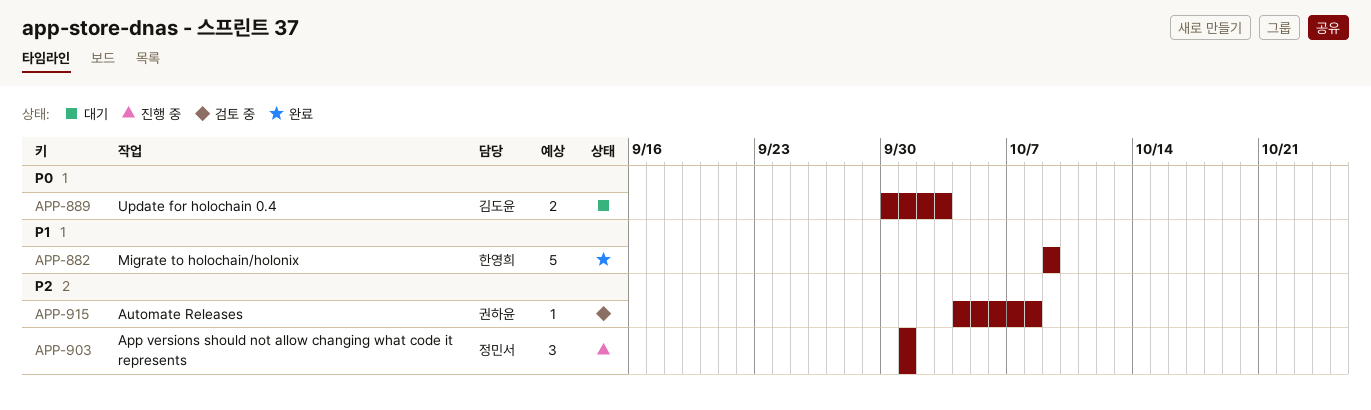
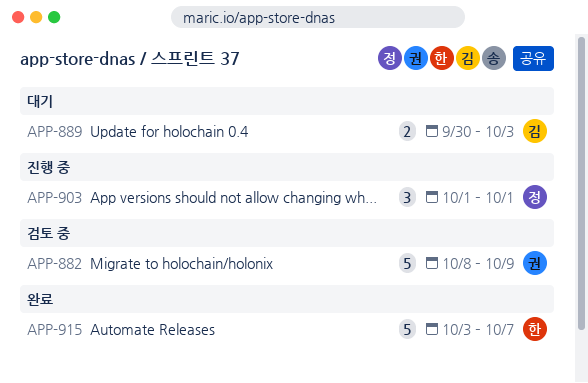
APP-882, status: 완료 -> 검토 중
APP-882, owner: 한영희 -> 권하윤
APP-882, start: Oct 9 -> Oct 8
APP-915, status: 검토 중 -> 완료
APP-915, owner: 권하윤 -> 한영희
APP-915, estimate: 1 -> 5
APP-915, start: Oct 4 -> Oct 3
APP-915, due: Oct 8 -> Oct 7

